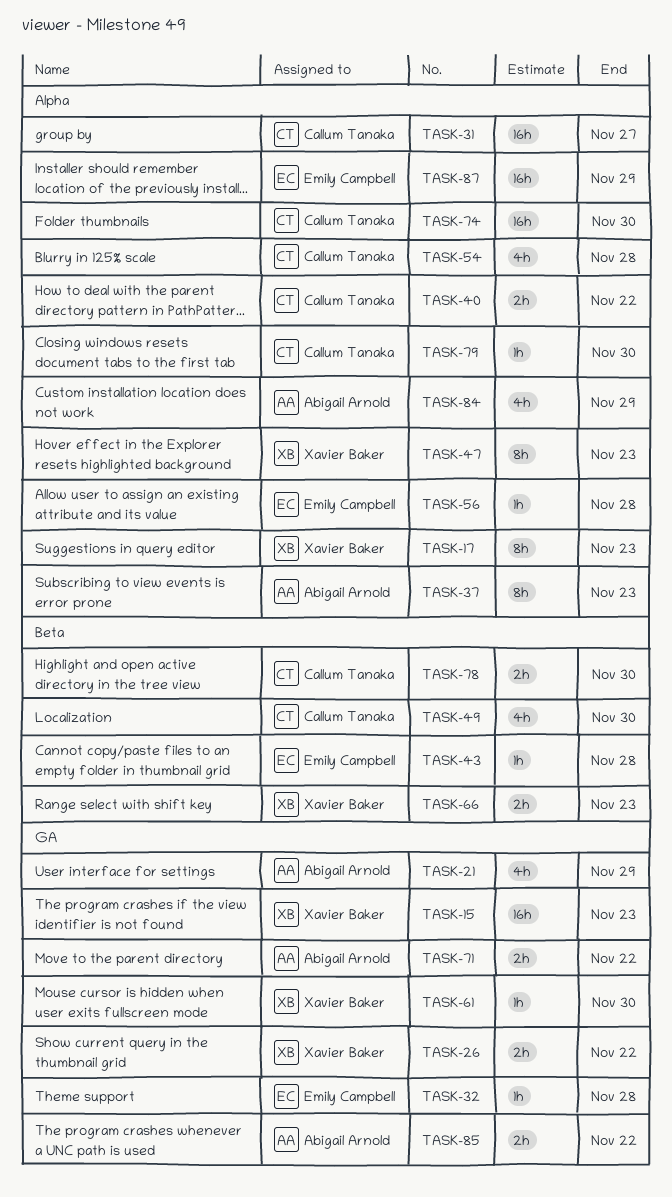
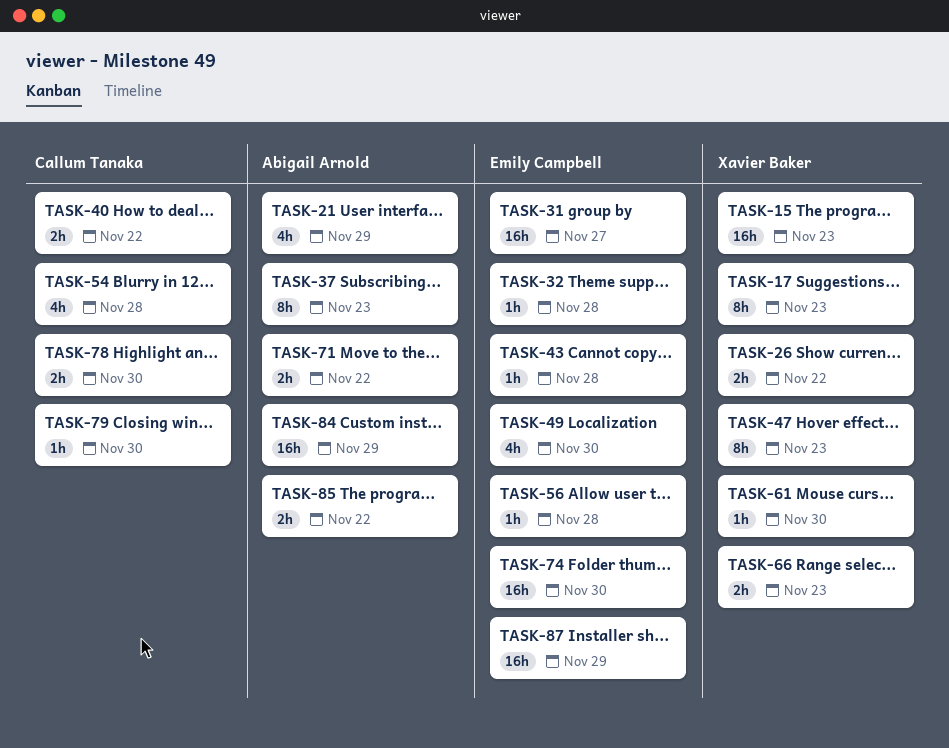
TASK-31, owner: Callum Tanaka -> Emily Campbell
TASK-49, owner: Callum Tanaka -> Emily Campbell
TASK-74, owner: Callum Tanaka -> Emily Campbell
TASK-84, estimate: 4h -> 16h

